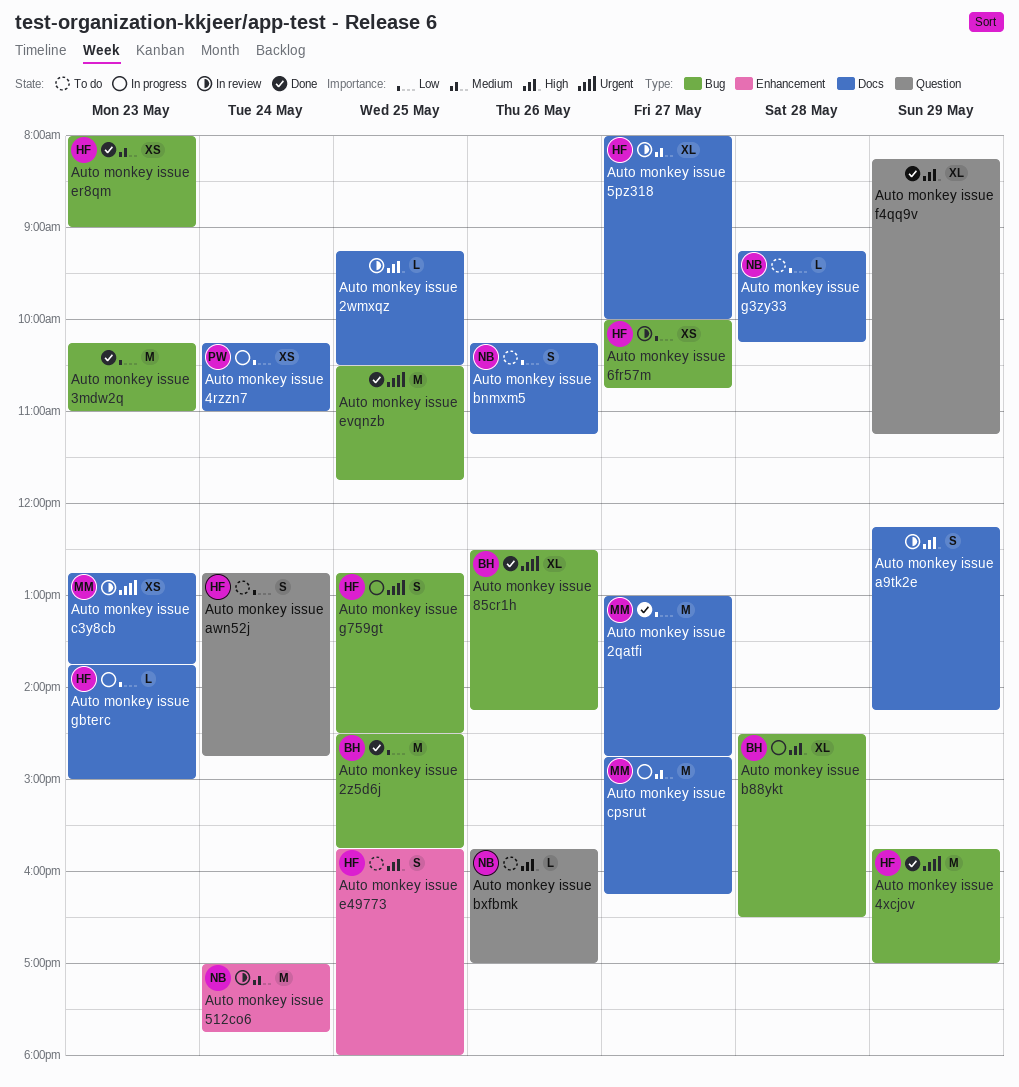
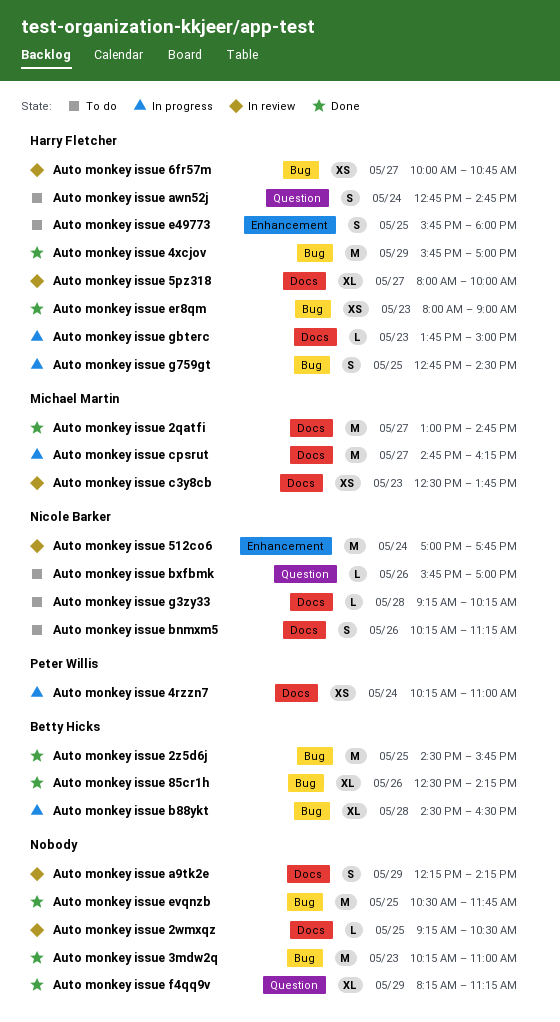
Auto monkey issue c3y8cb, begins: 12:45 -> 12:30

